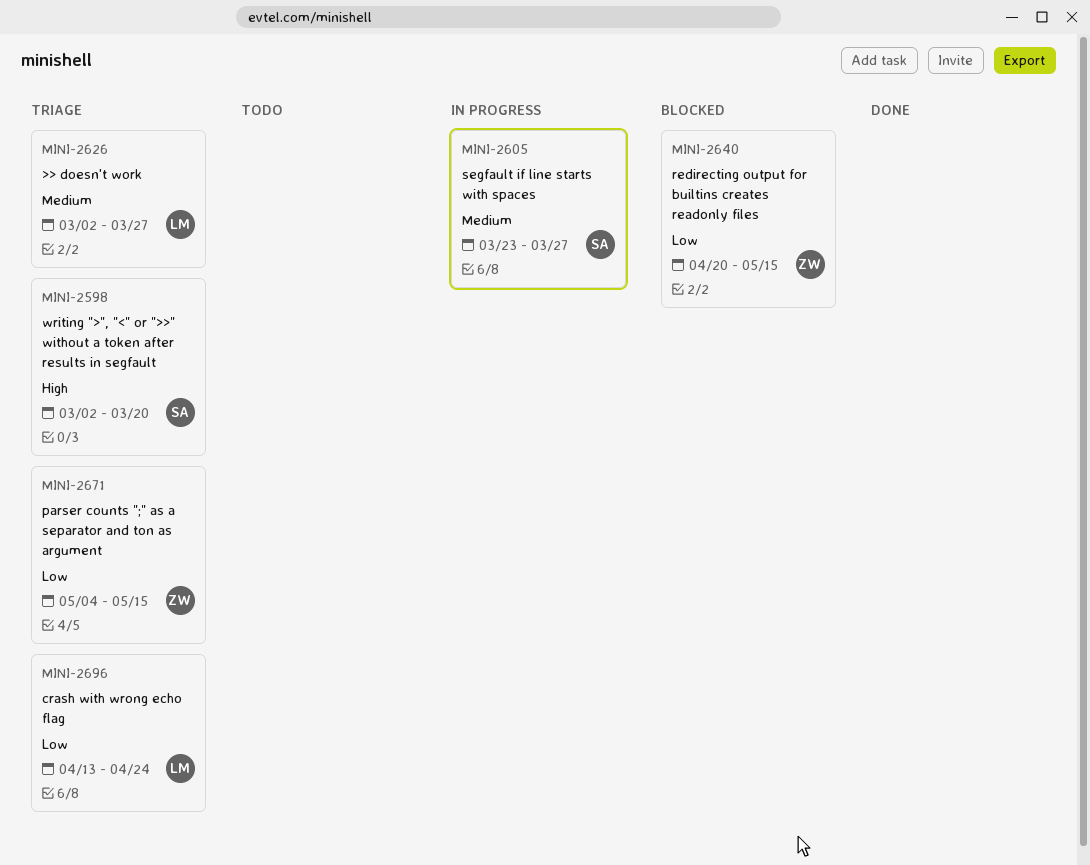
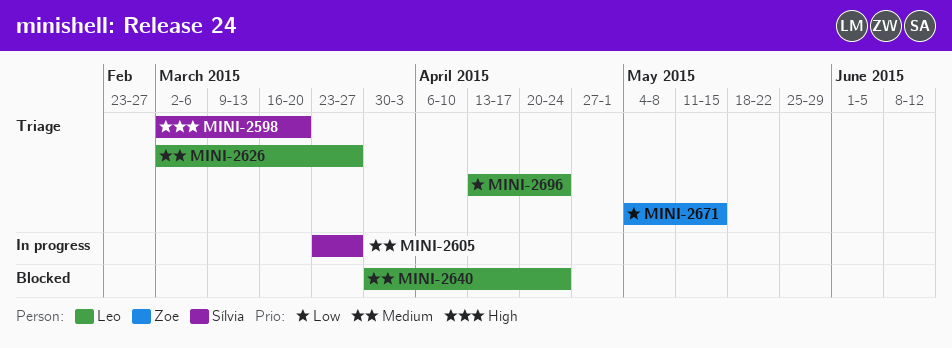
MINI-2640, owner: Zoe -> Leo
MINI-2640, priority: Low -> Medium
MINI-2640, start: Apr 20 -> Mar 30
MINI-2640, due: May 15 -> Apr 24

